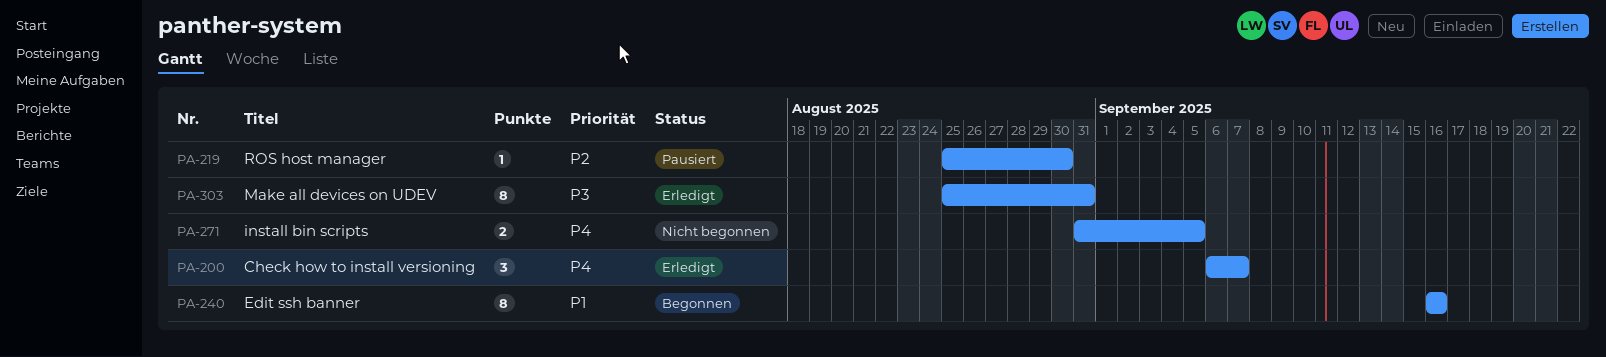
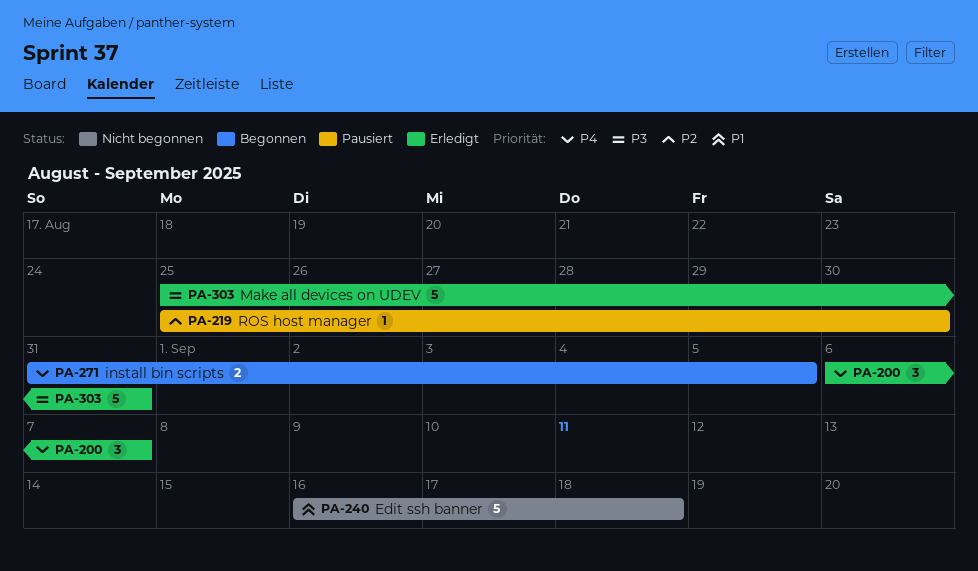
PA-240, status: Begonnen -> Nicht begonnen
PA-240, estimate: 8 -> 5
PA-240, due: Sep 16 -> Sep 18
PA-271, status: Nicht begonnen -> Begonnen
PA-303, estimate: 8 -> 5

